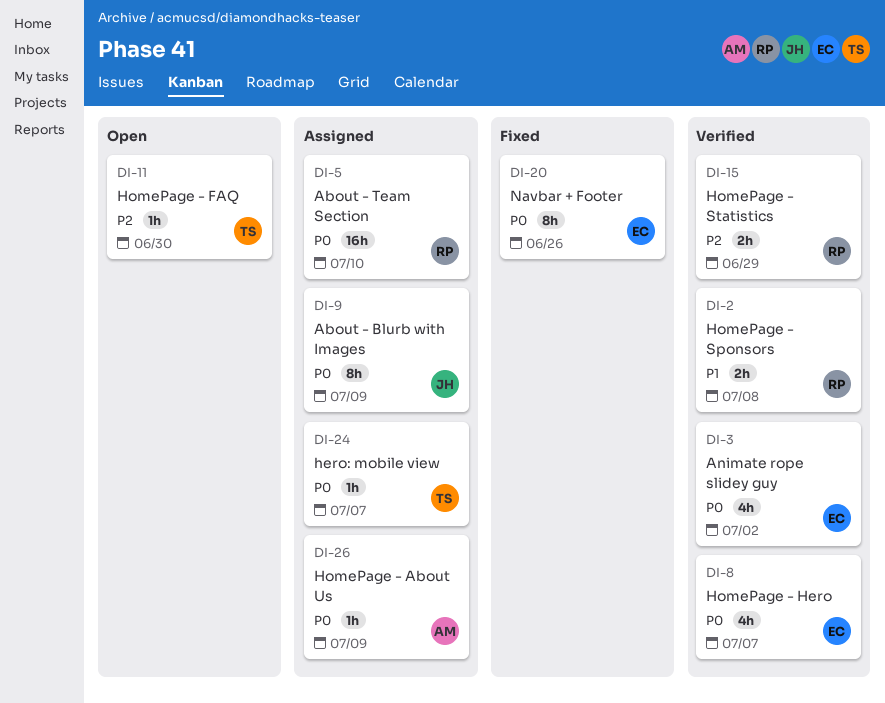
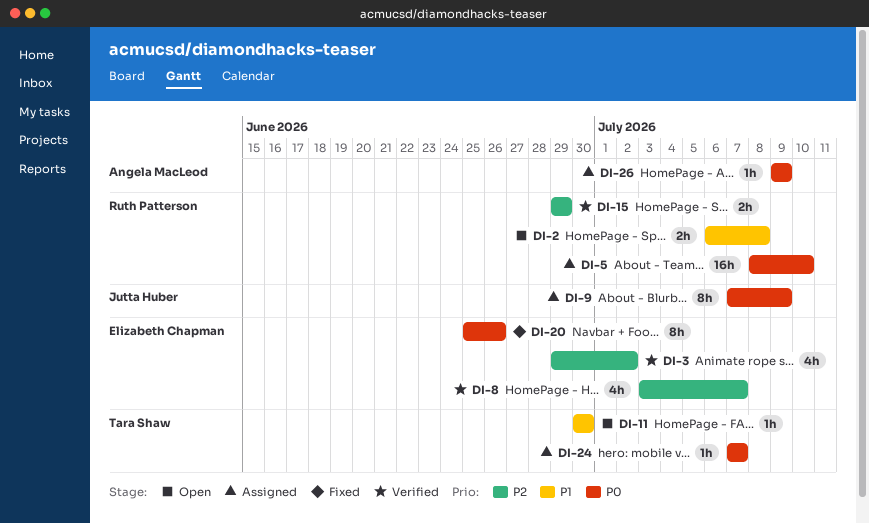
DI-2, status: Verified -> Open
DI-3, priority: P0 -> P2
DI-8, priority: P0 -> P2
DI-11, priority: P2 -> P1

